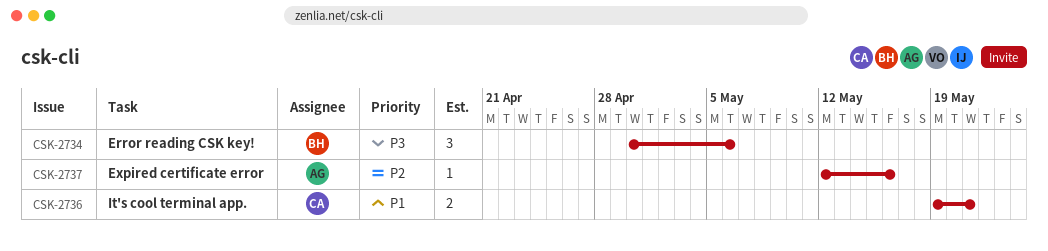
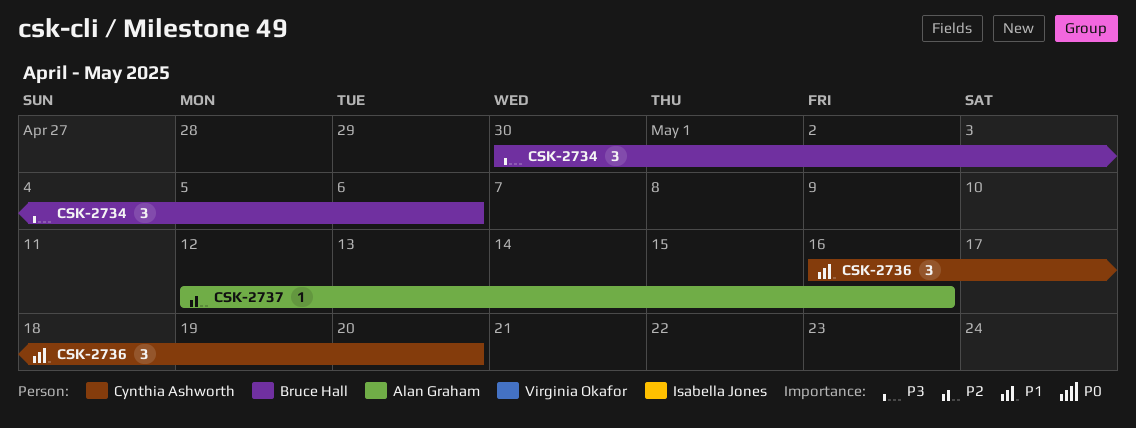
CSK-2736, estimate: 2 -> 3
CSK-2736, start: May 19 -> May 16
CSK-2736, due: May 21 -> May 20

